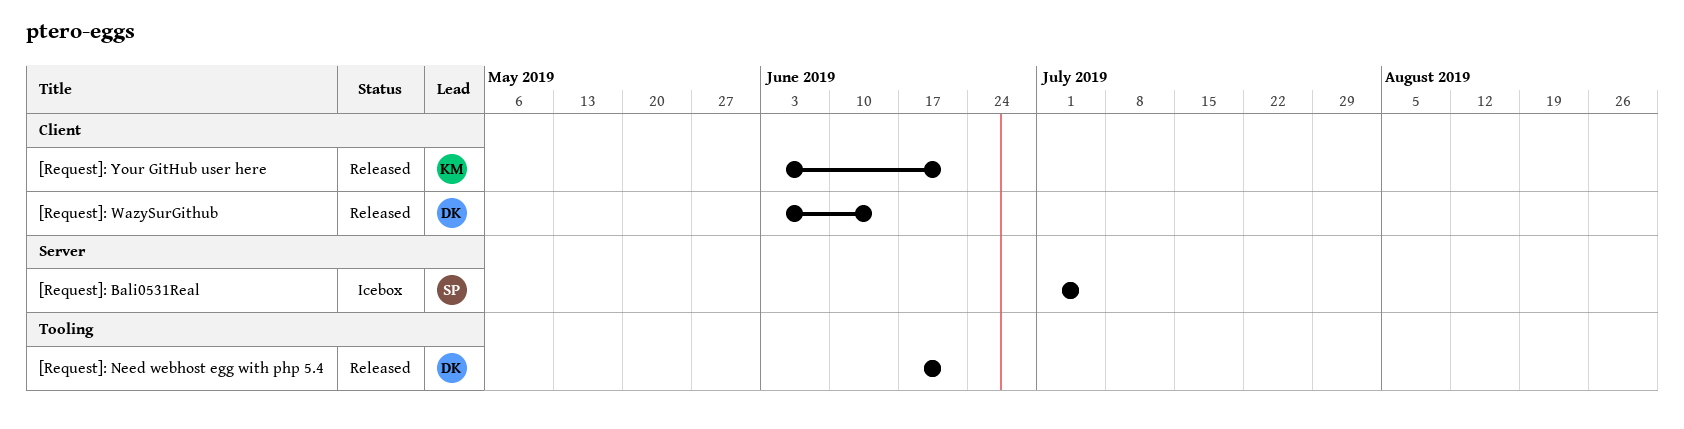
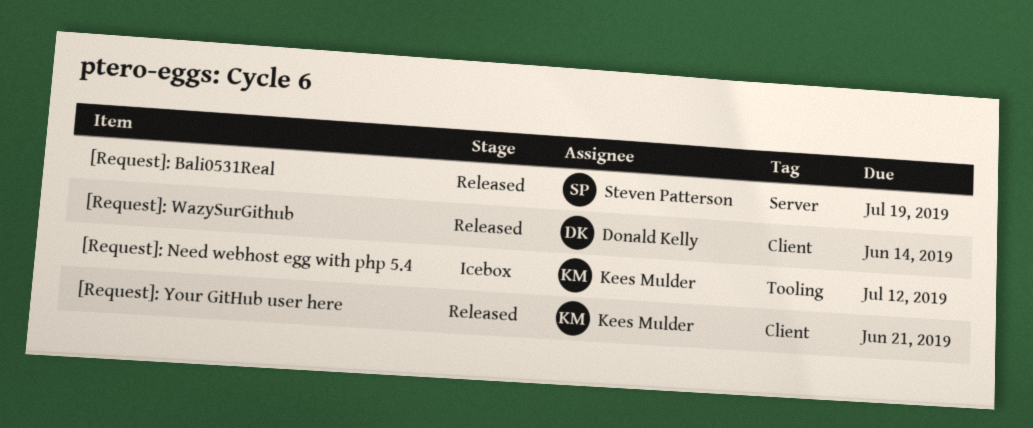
[Request]: Bali0531Real, status: Icebox -> Released
[Request]: Bali0531Real, due: Jul 5 -> Jul 19
[Request]: Need webhost egg with php 5.4, status: Released -> Icebox
[Request]: Need webhost egg with php 5.4, owner: Donald Kelly -> Kees Mulder
[Request]: Need webhost egg with php 5.4, due: Jun 21 -> Jul 12

